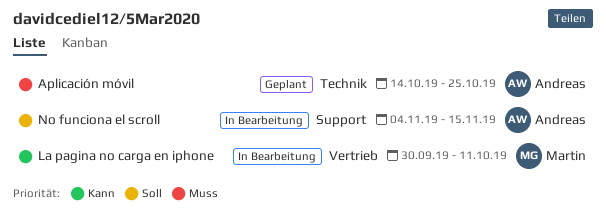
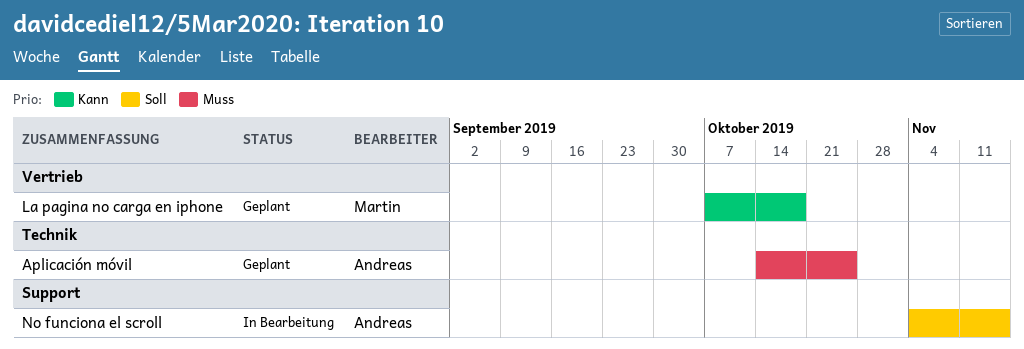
La pagina no carga en iphone, status: In Bearbeitung -> Geplant
La pagina no carga en iphone, start: Sep 30 -> Oct 7
La pagina no carga en iphone, due: Oct 11 -> Oct 18

